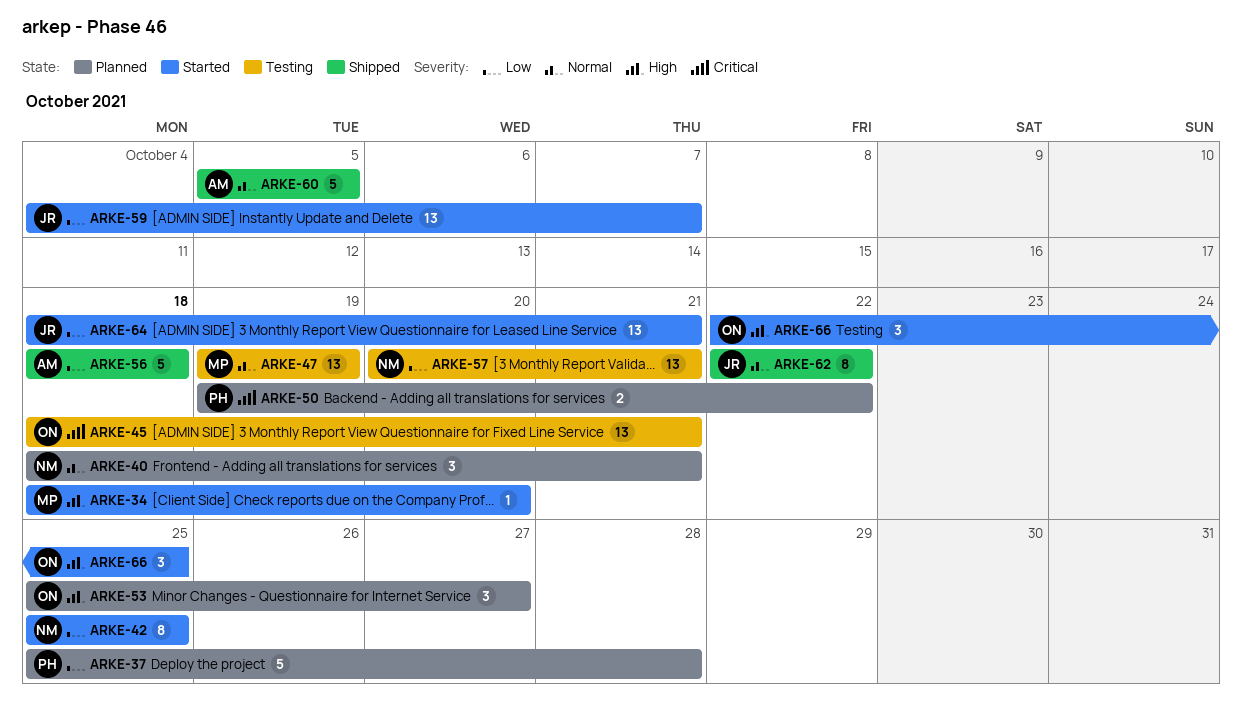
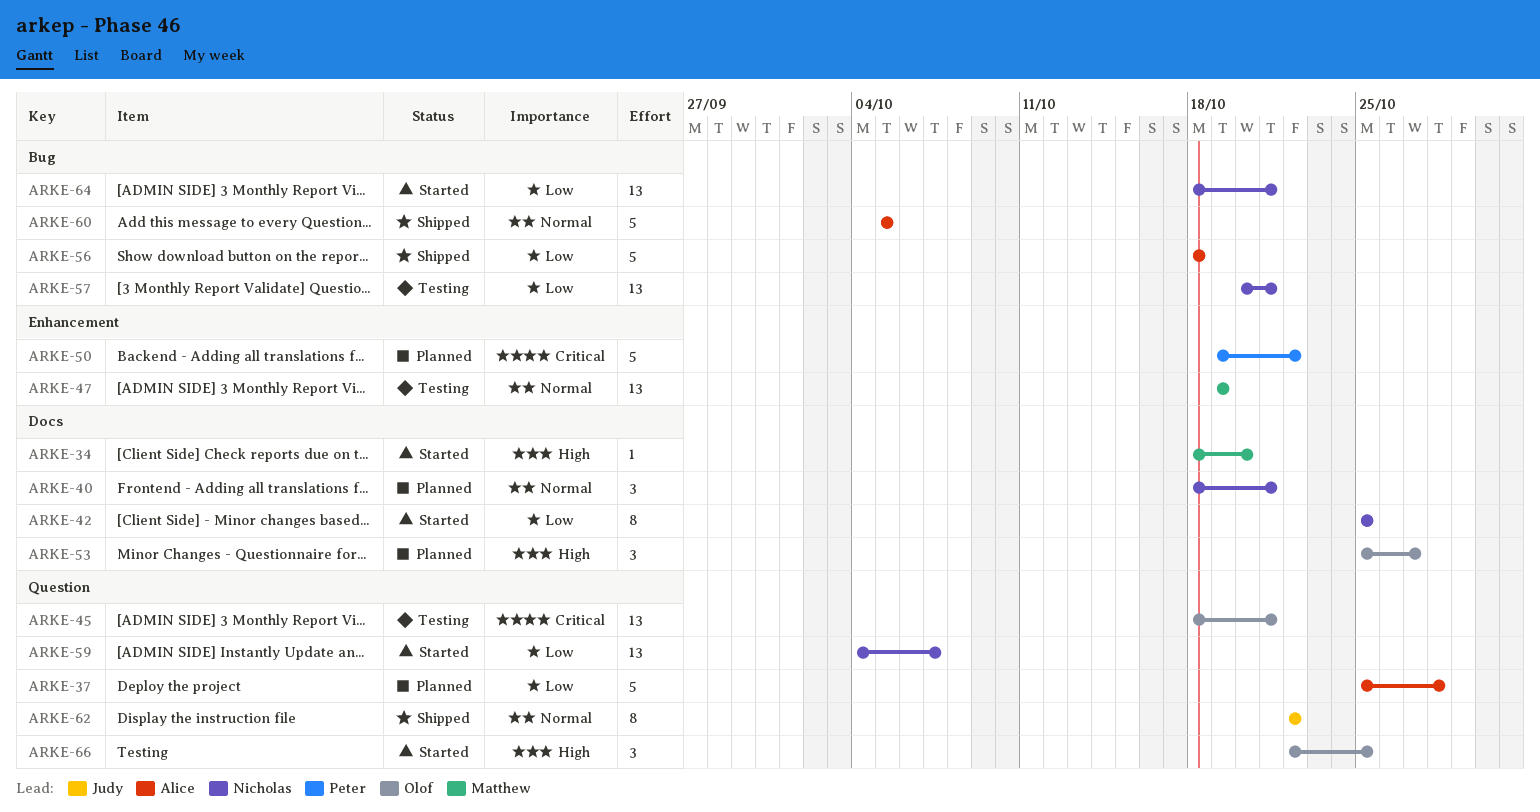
ARKE-37, owner: Peter -> Alice
ARKE-50, estimate: 2 -> 5
ARKE-59, owner: Judy -> Nicholas
ARKE-64, owner: Judy -> Nicholas

